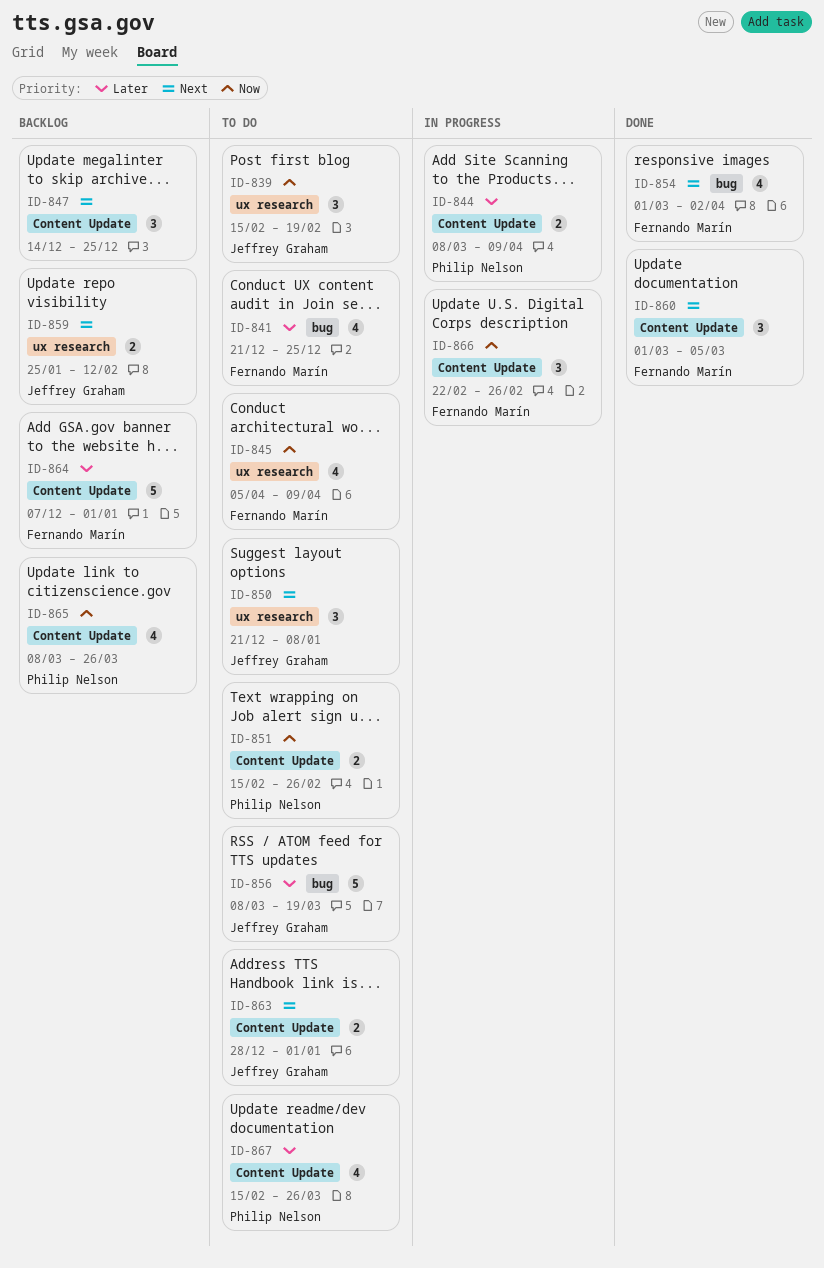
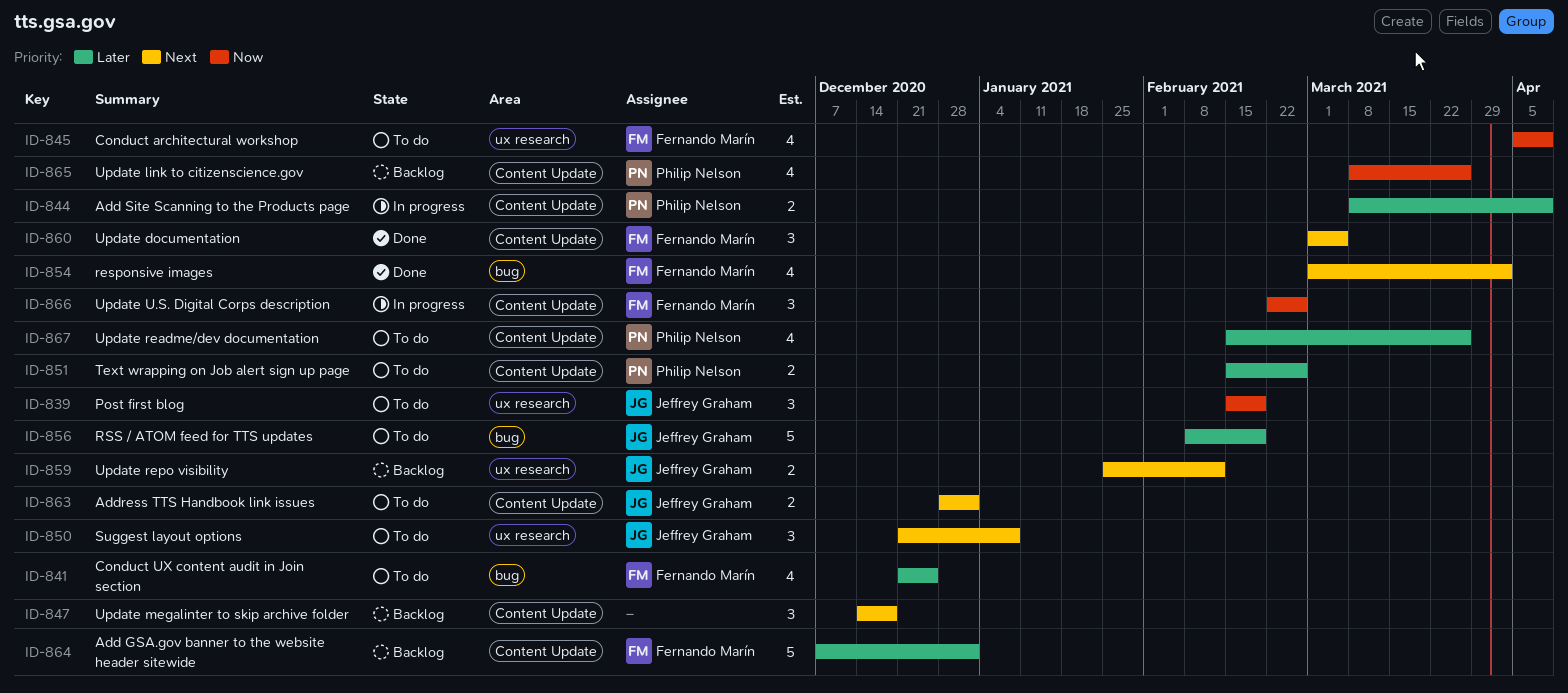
ID-847, due: Dec 25 -> Dec 18
ID-851, priority: Now -> Later
ID-856, start: Mar 8 -> Feb 8
ID-856, due: Mar 19 -> Feb 19

